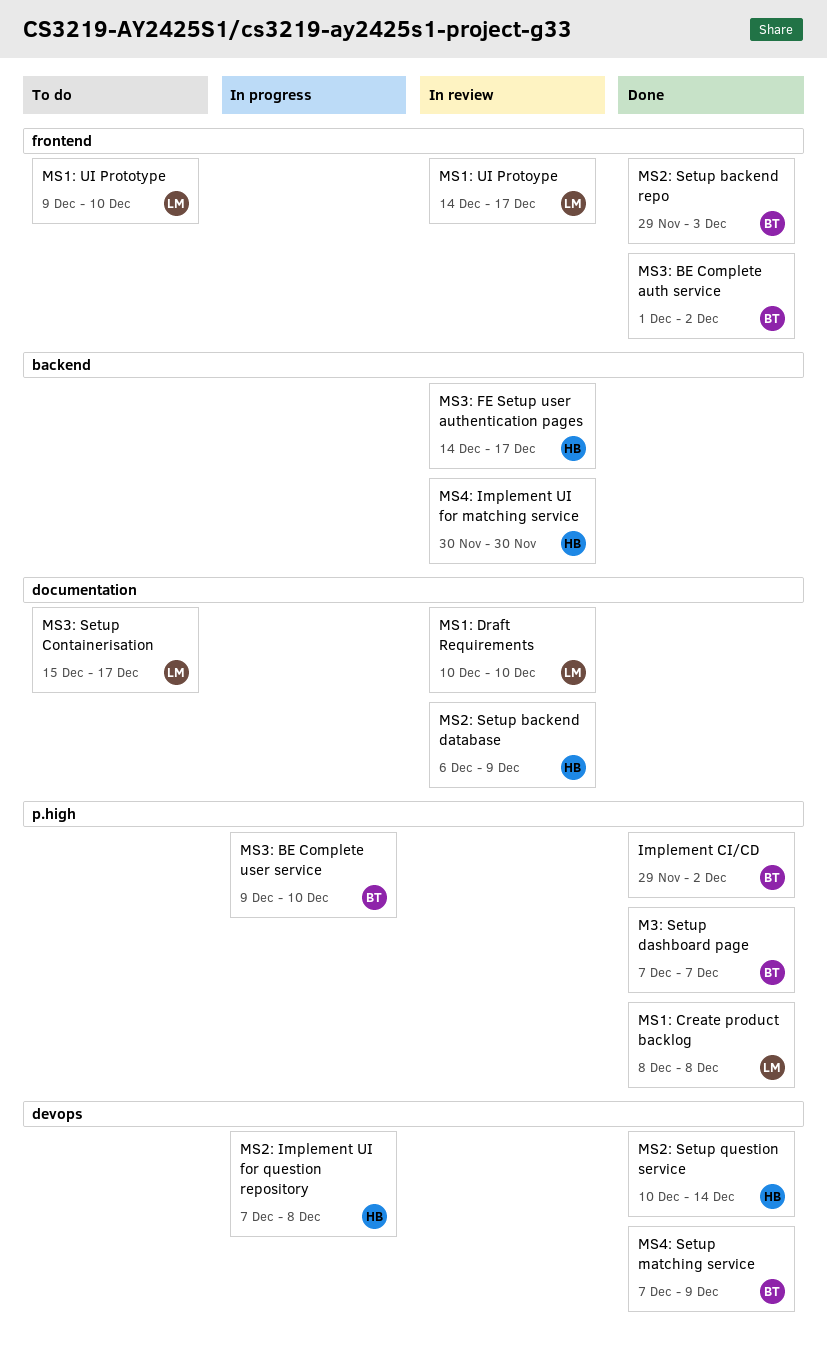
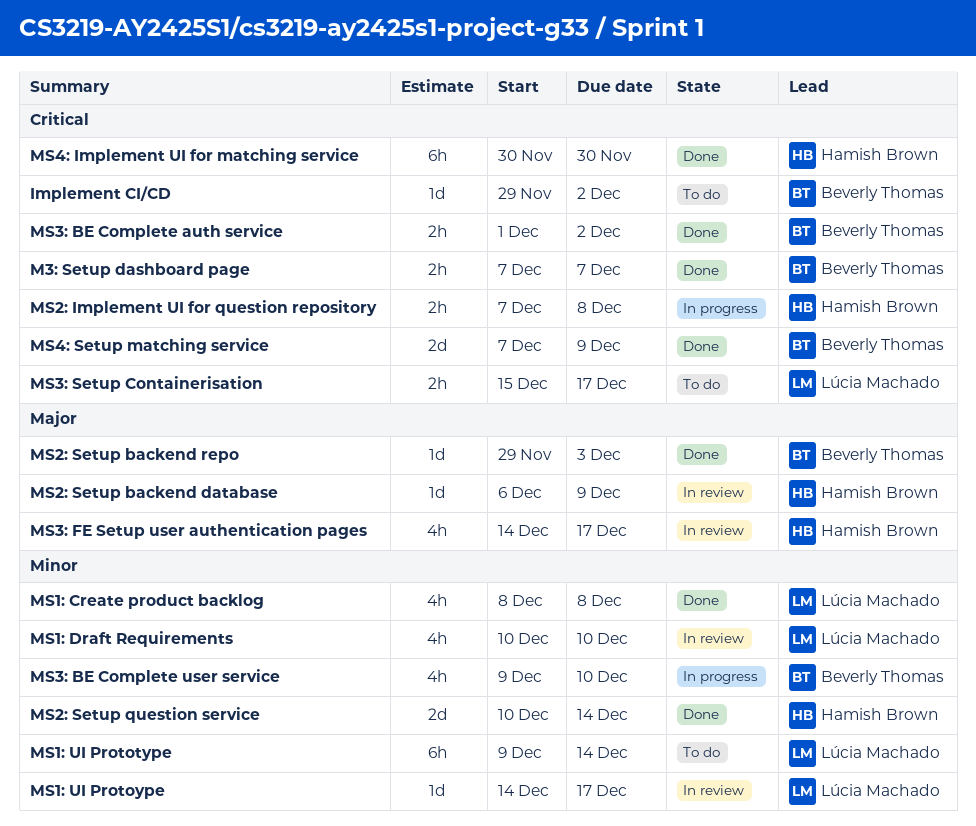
Implement CI/CD, status: Done -> To do
MS1: UI Prototype, due: Dec 10 -> Dec 14
MS4: Implement UI for matching service, status: In review -> Done

